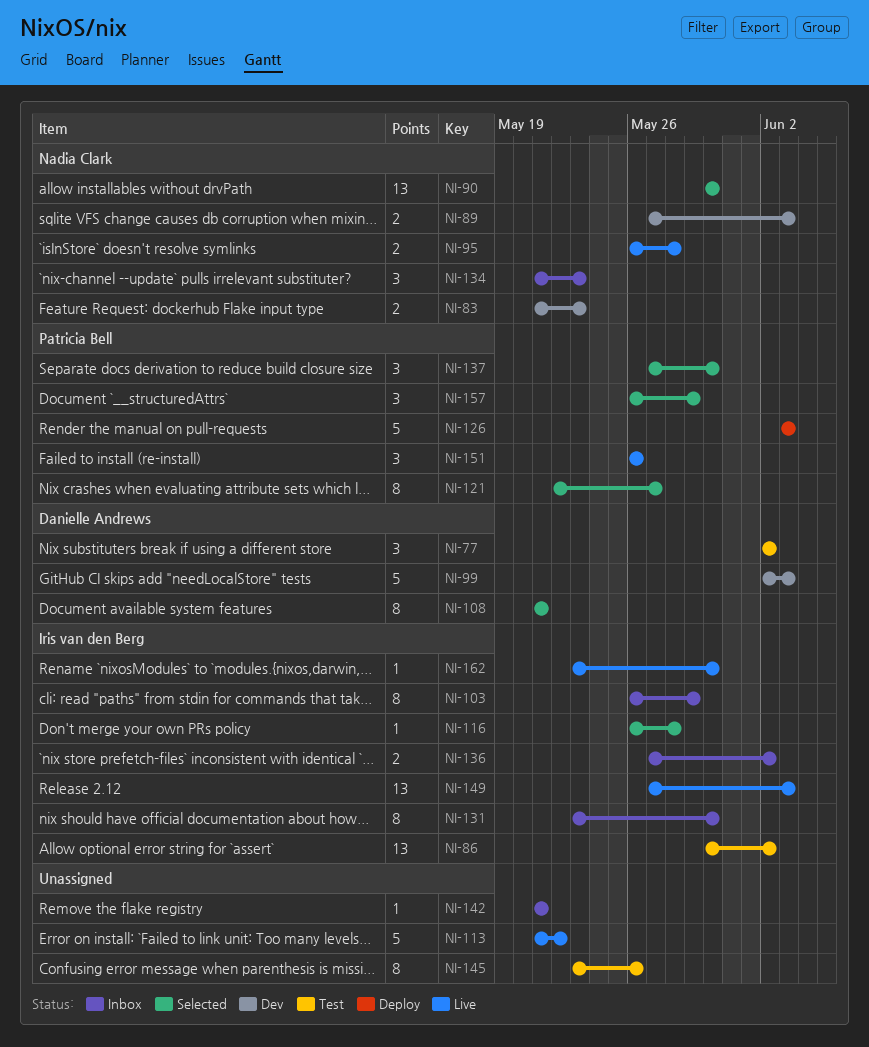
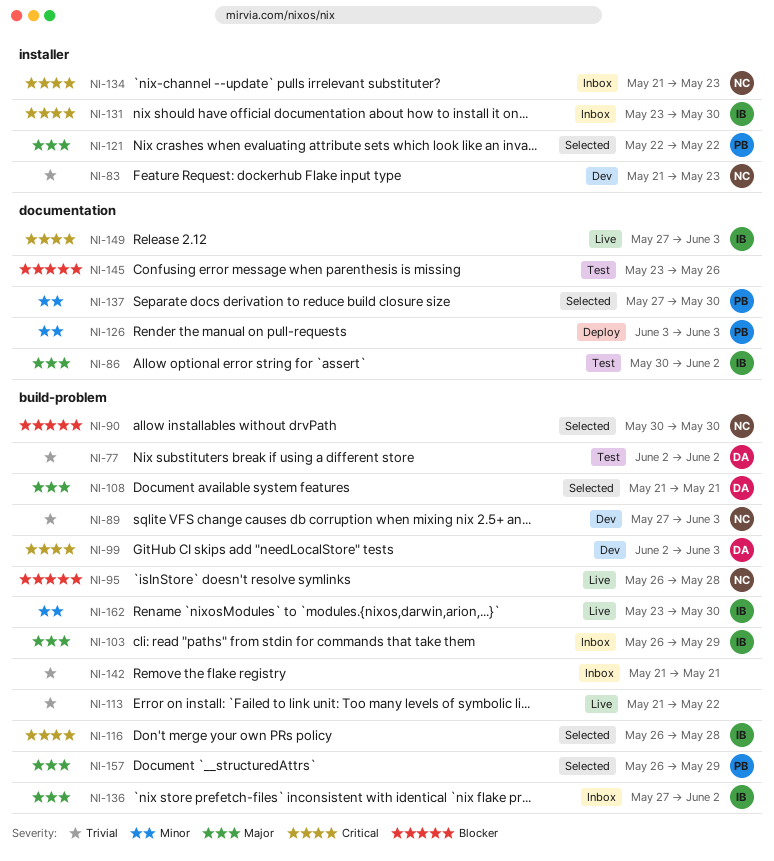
NI-121, due: May 27 -> May 22
NI-151: present -> none

